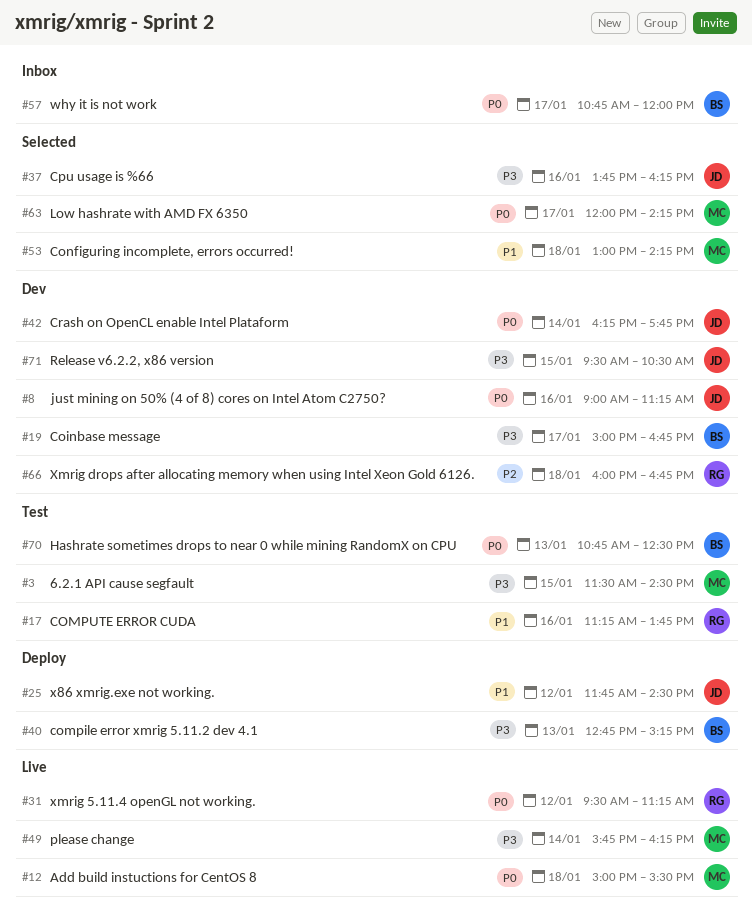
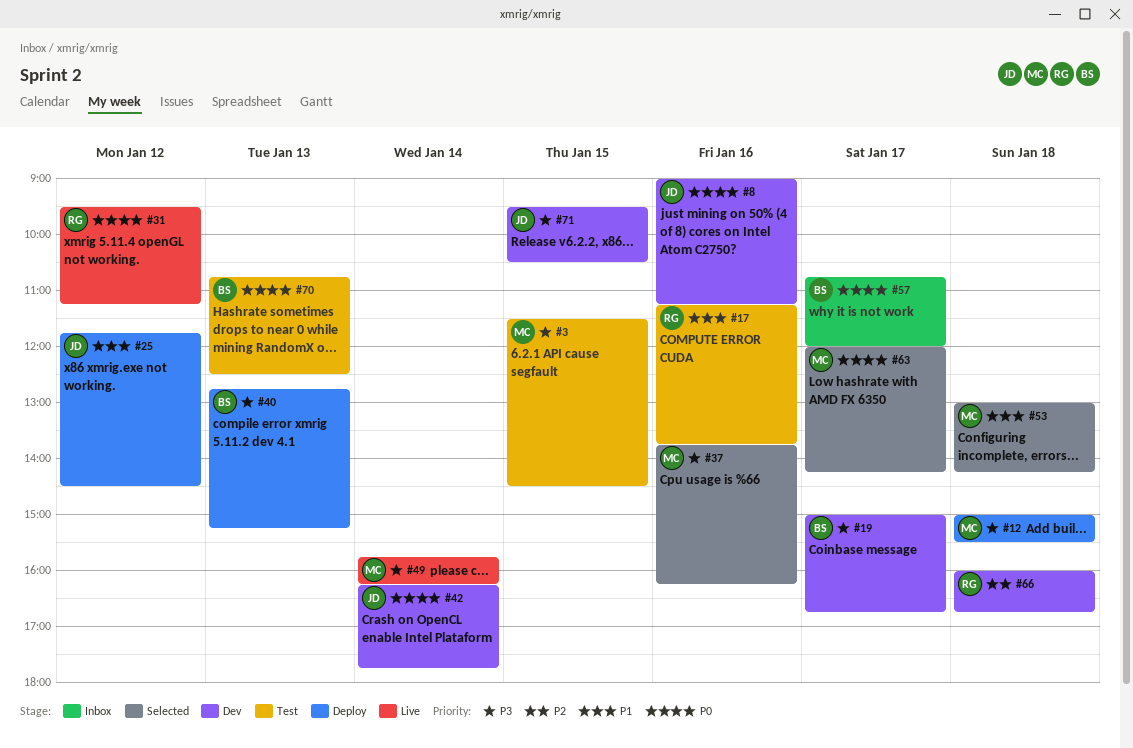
#12, status: Live -> Deploy
#12, priority: P0 -> P3
#37, owner: JD -> MC

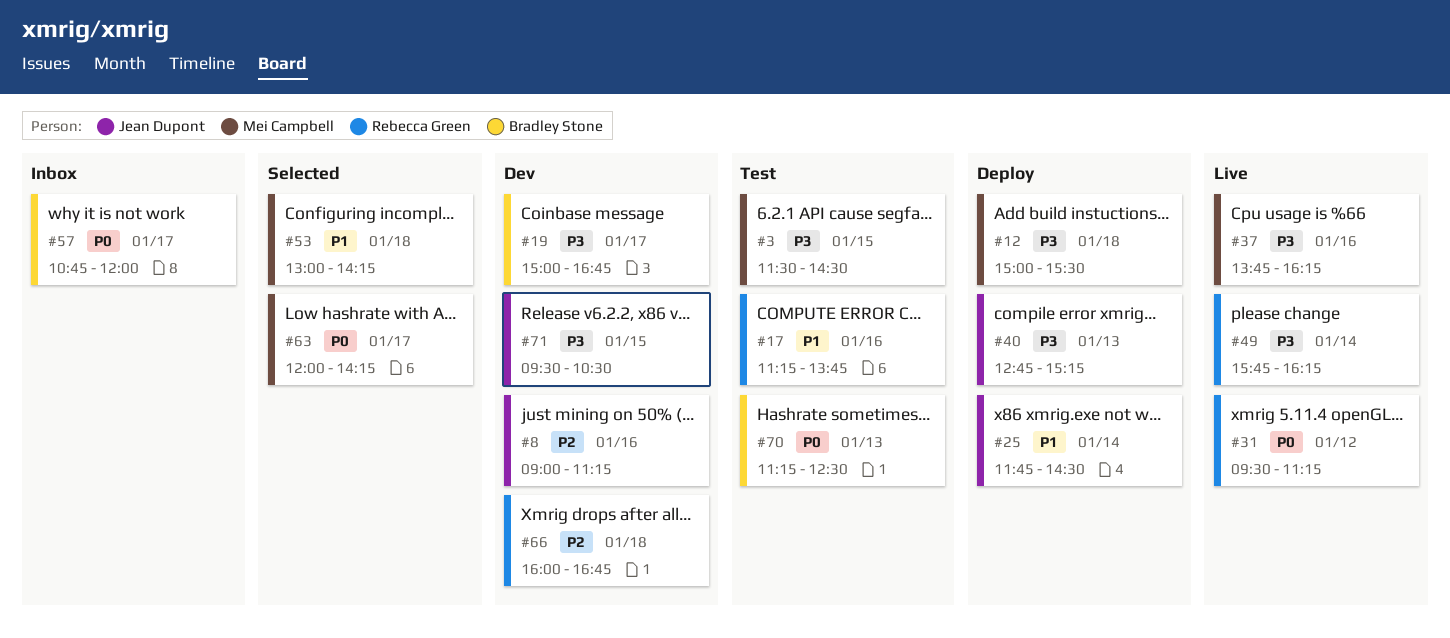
#8, priority: P0 -> P2
#25, day: Jan 12 -> Jan 14
#37, status: Selected -> Live
#40, owner: Bradley Stone -> Jean Dupont
#42: present -> none
#49, owner: Mei Campbell -> Rebecca Green
#70, begins: 10:45 -> 11:15

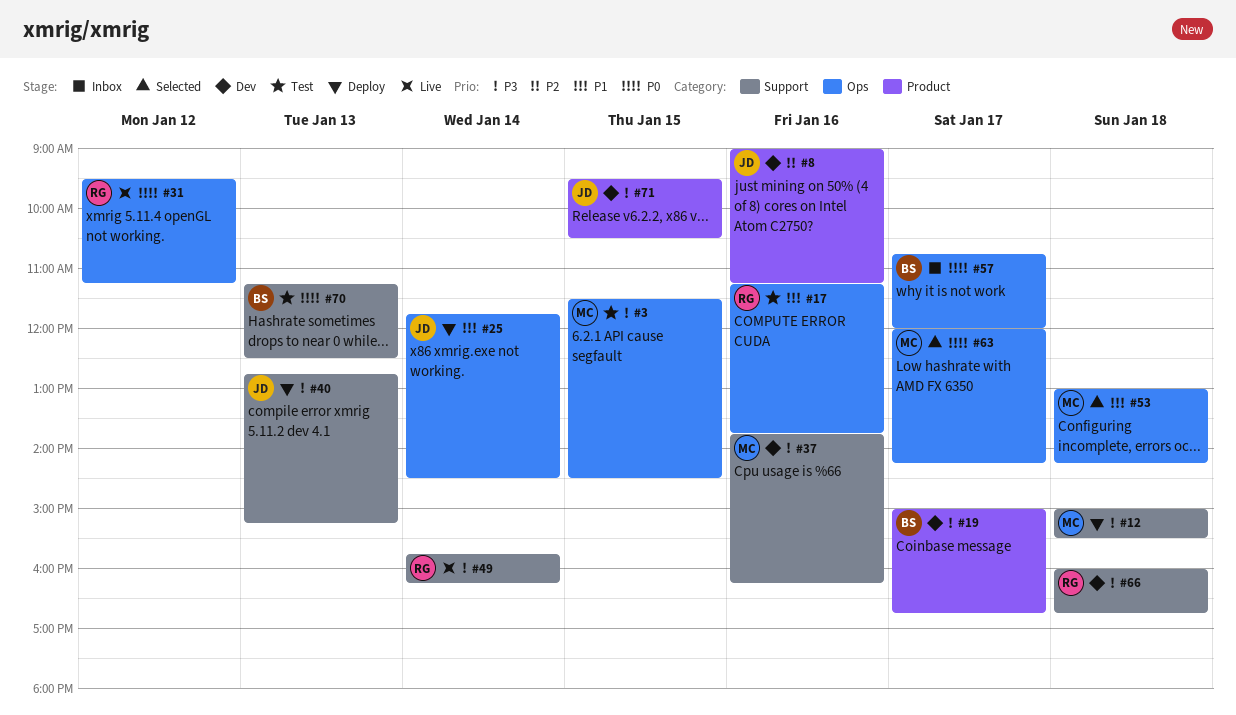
#37, status: Live -> Dev
#66, priority: P2 -> P3

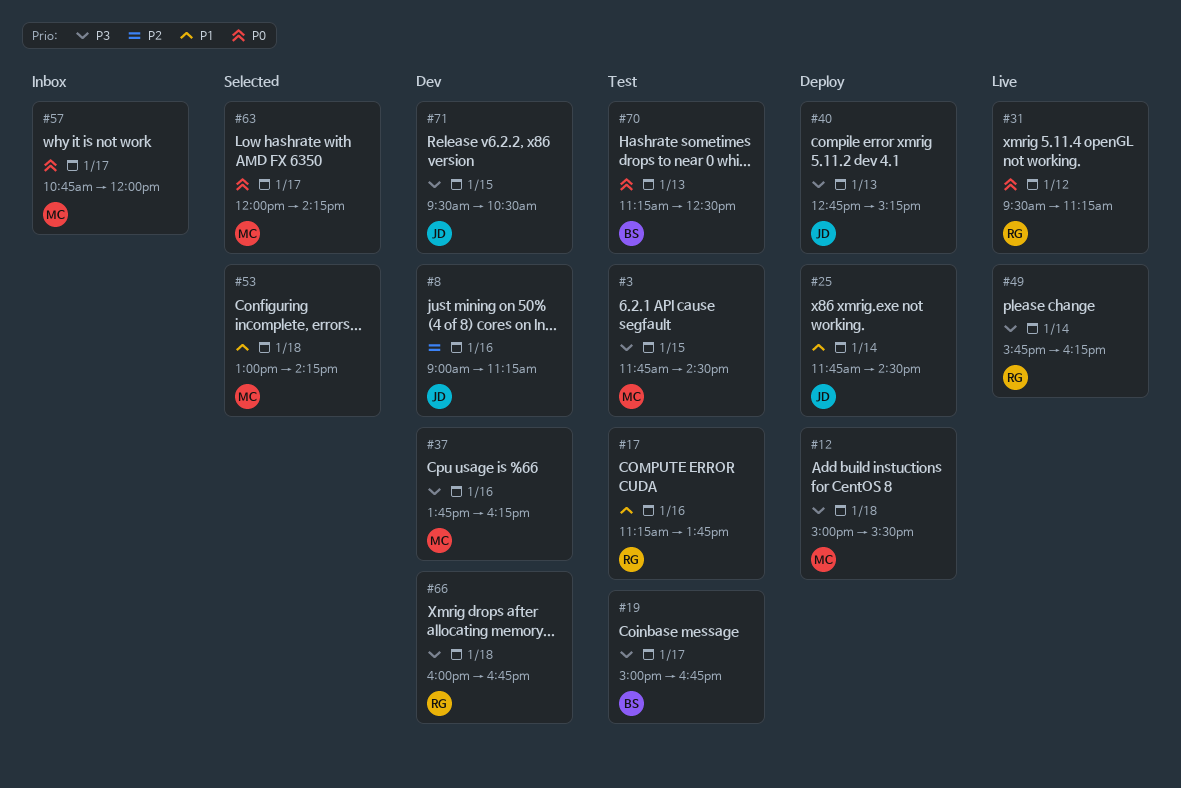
#3, begins: 11:30 -> 11:45
#19, status: Dev -> Test
#57, owner: BS -> MC

